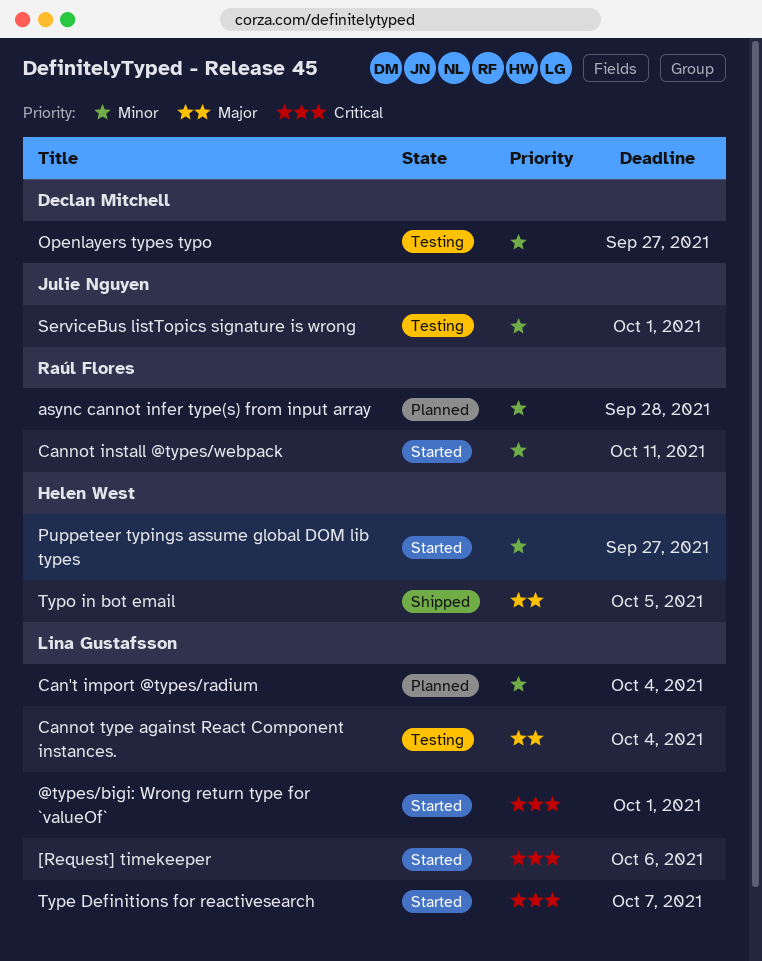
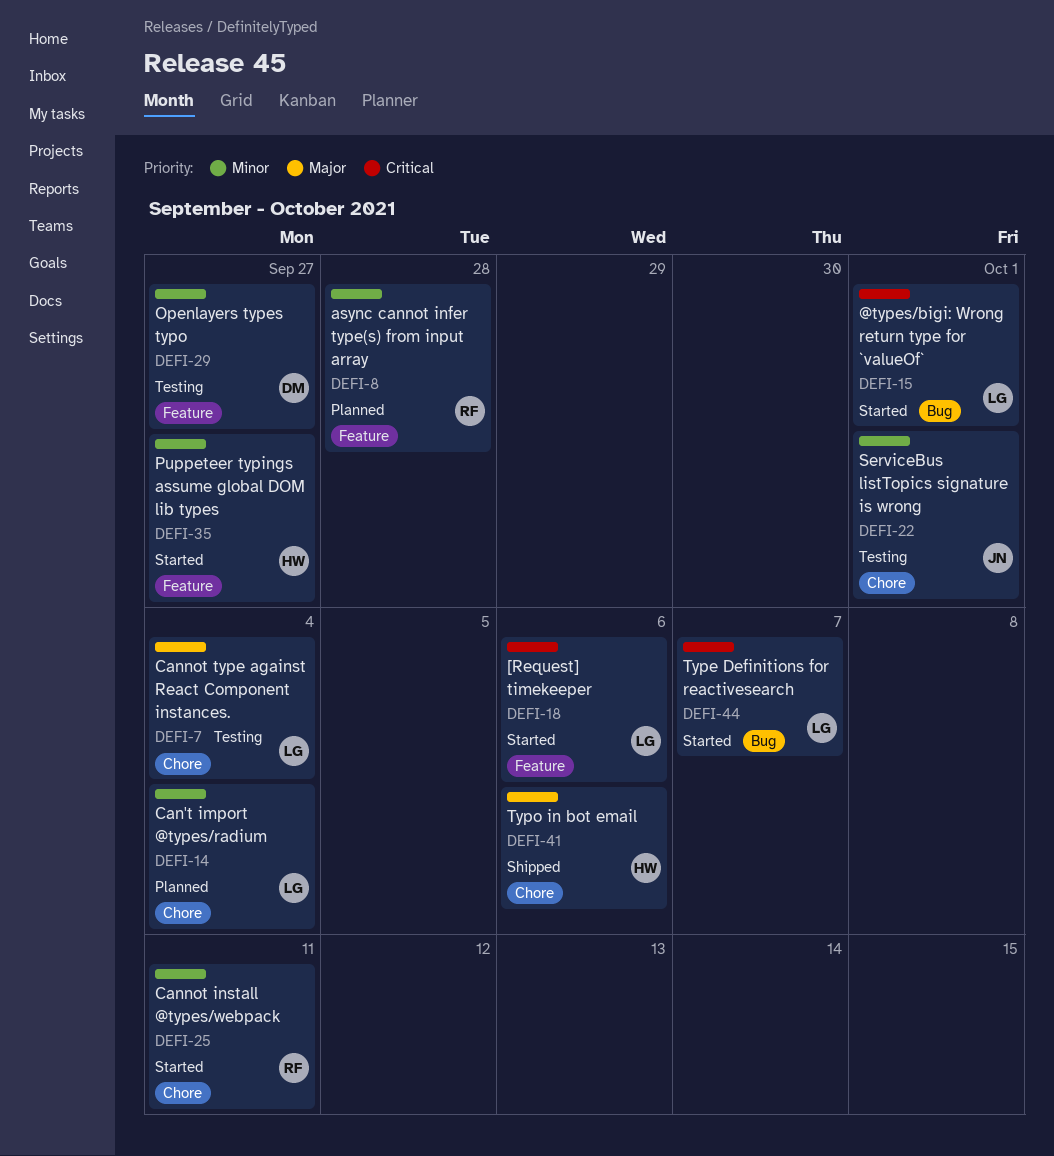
Typo in bot email, due: Oct 5 -> Oct 6

